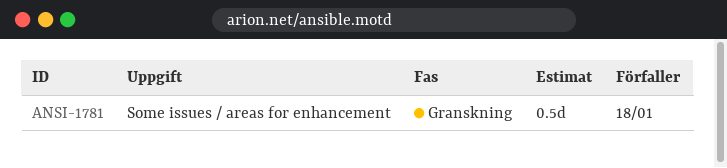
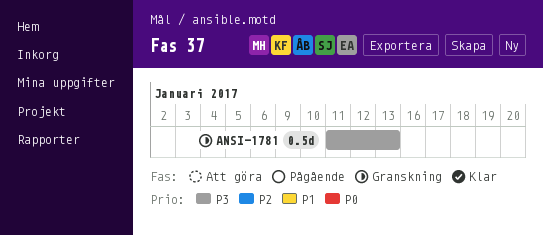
ANSI-1781, due: Jan 18 -> Jan 13

